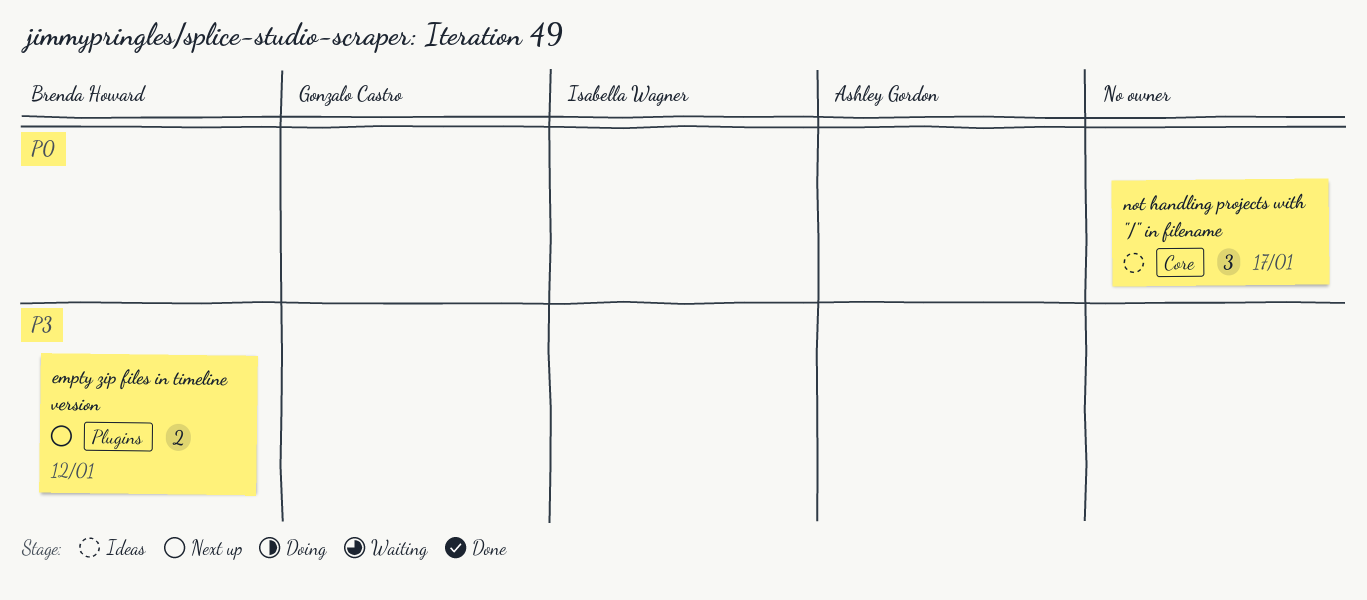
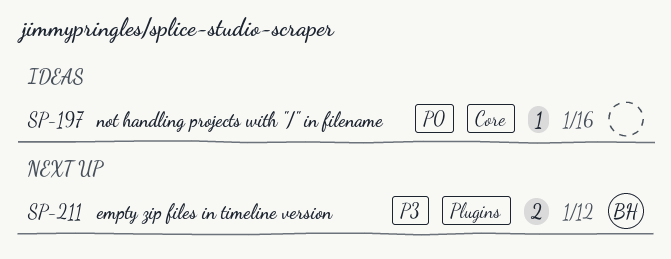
not handling projects with "/" in filename, estimate: 3 -> 1
not handling projects with "/" in filename, due: Jan 17 -> Jan 16

